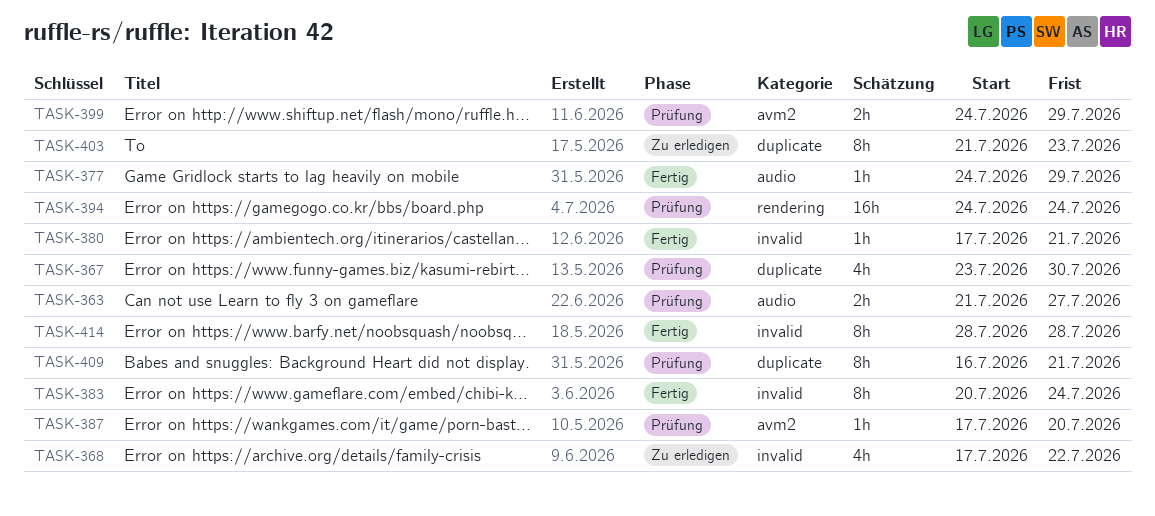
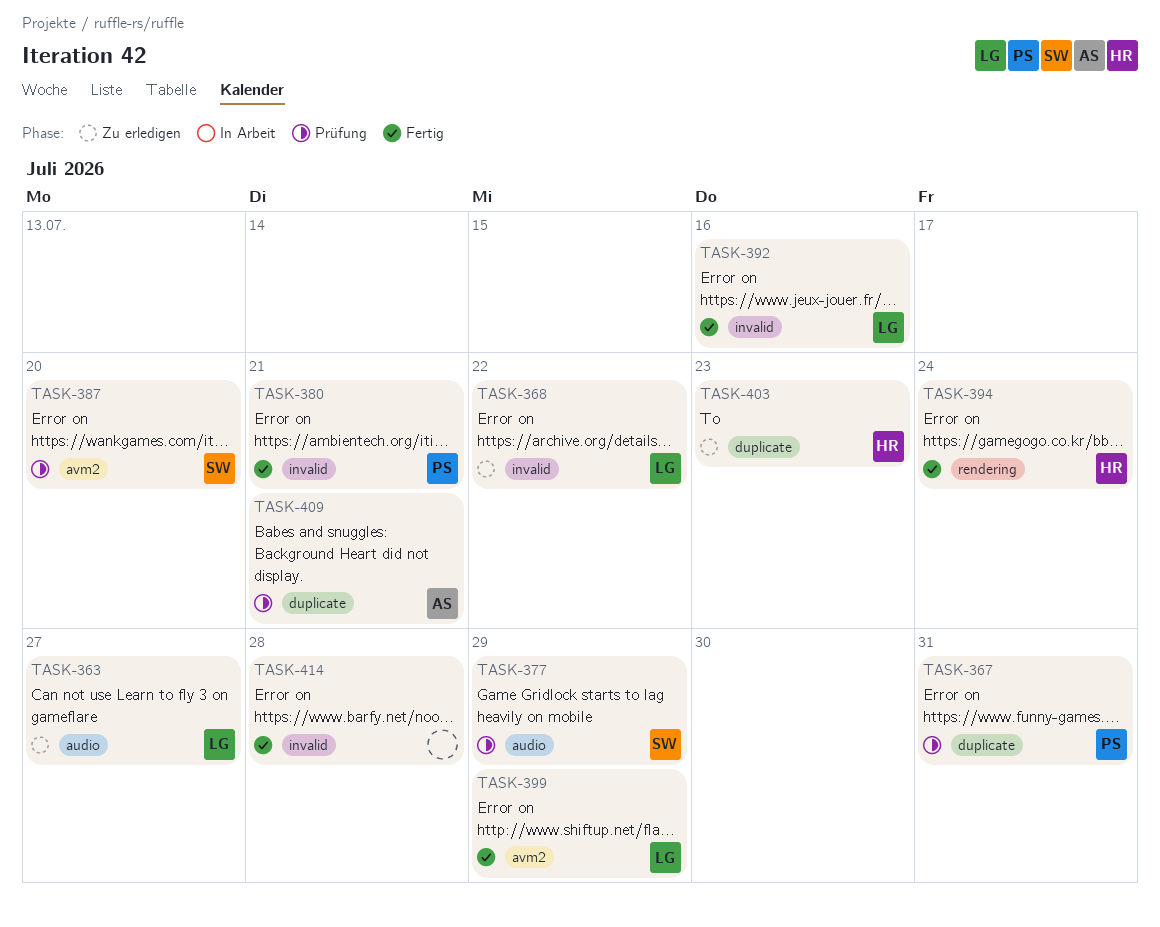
TASK-363, status: Prüfung -> Zu erledigen
TASK-367, due: Jul 30 -> Jul 31
TASK-377, status: Fertig -> Prüfung
TASK-383: present -> none
TASK-392: none -> present
TASK-394, status: Prüfung -> Fertig
TASK-399, status: Prüfung -> Fertig

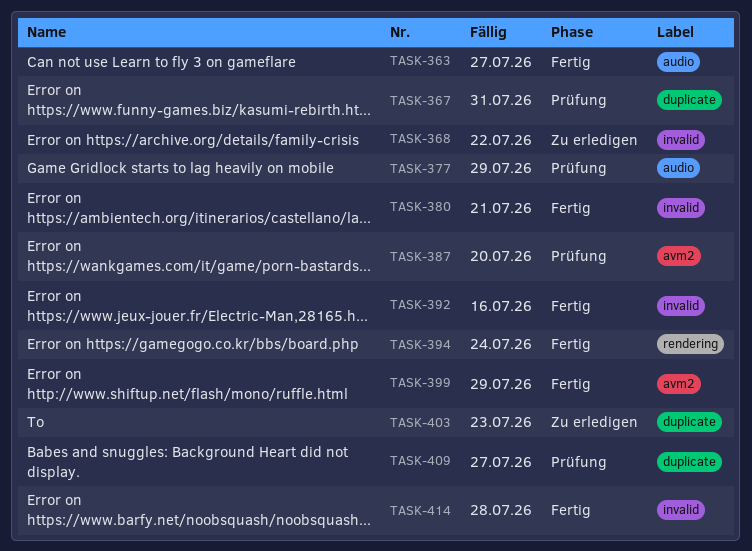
TASK-363, status: Zu erledigen -> Fertig
TASK-409, due: Jul 21 -> Jul 27

